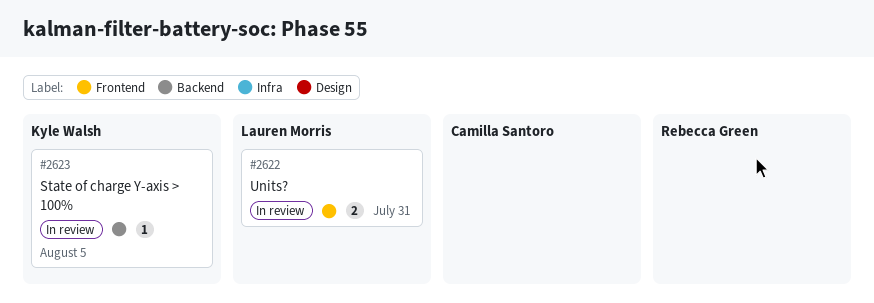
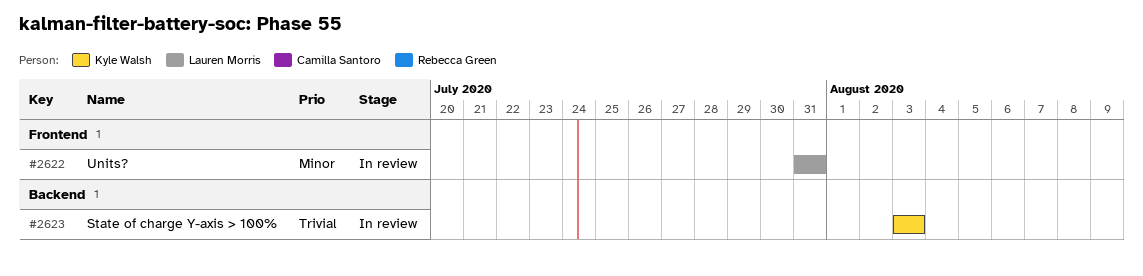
#2623, due: Aug 5 -> Aug 3

